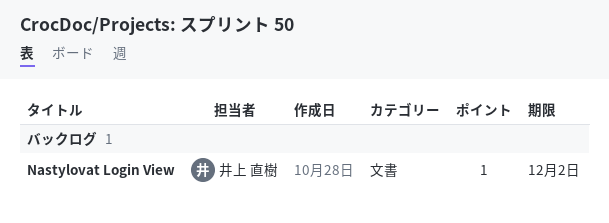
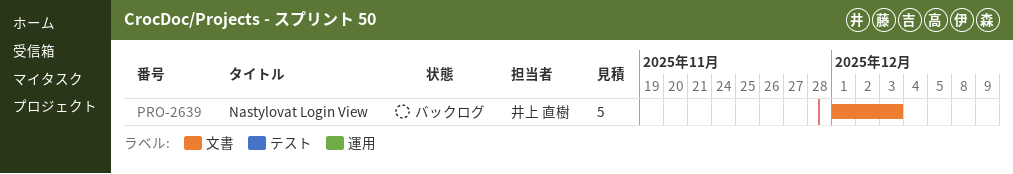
Nastylovat Login View, estimate: 1 -> 5
Nastylovat Login View, due: Dec 2 -> Dec 3

